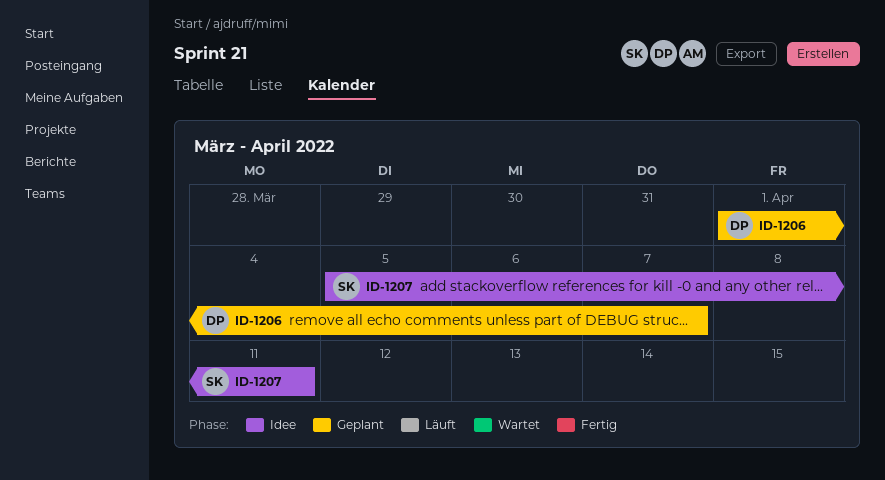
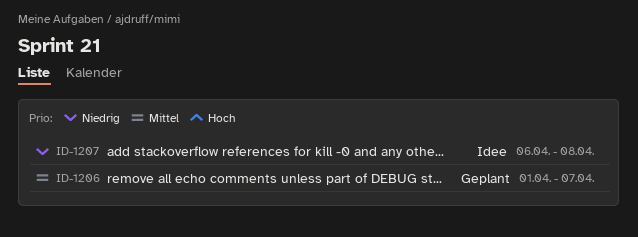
ID-1207, start: Apr 5 -> Apr 6
ID-1207, due: Apr 11 -> Apr 8

